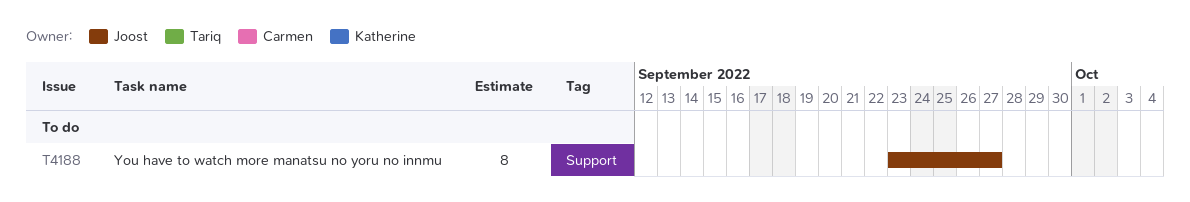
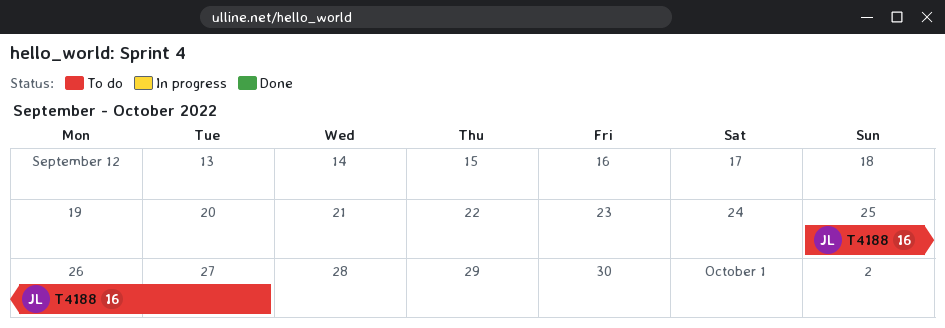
T4188, estimate: 8 -> 16
T4188, start: Sep 23 -> Sep 25

